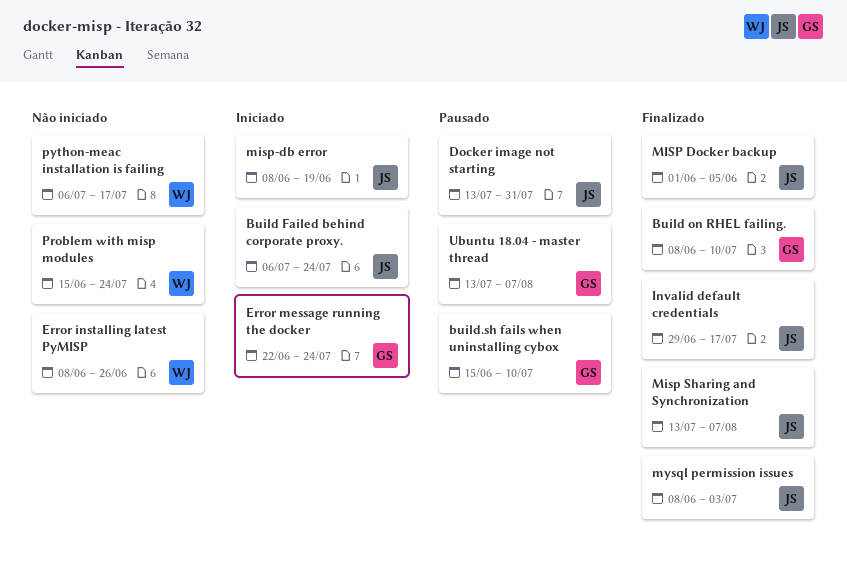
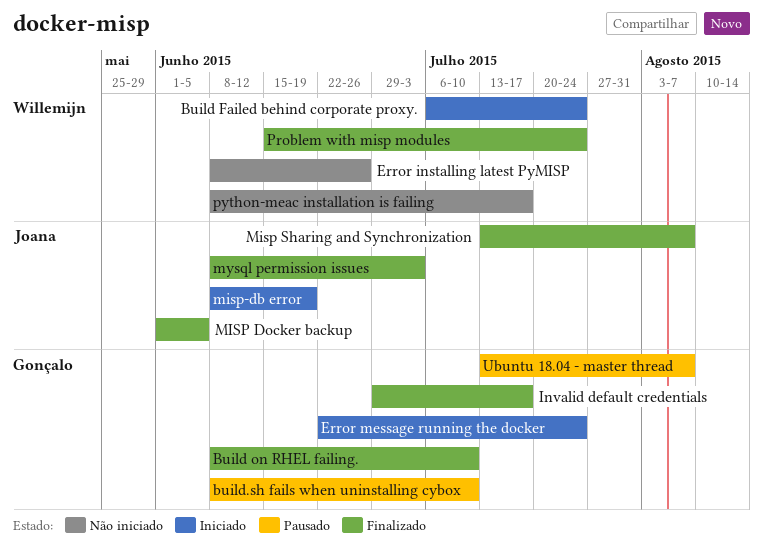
Build Failed behind corporate proxy., owner: Joana -> Willemijn
build.sh fails when uninstalling cybox, start: Jun 15 -> Jun 8
Docker image not starting: present -> none
Invalid default credentials, owner: Joana -> Gonçalo
Problem with misp modules, status: Não iniciado -> Finalizado
python-meac installation is failing, start: Jul 6 -> Jun 8

